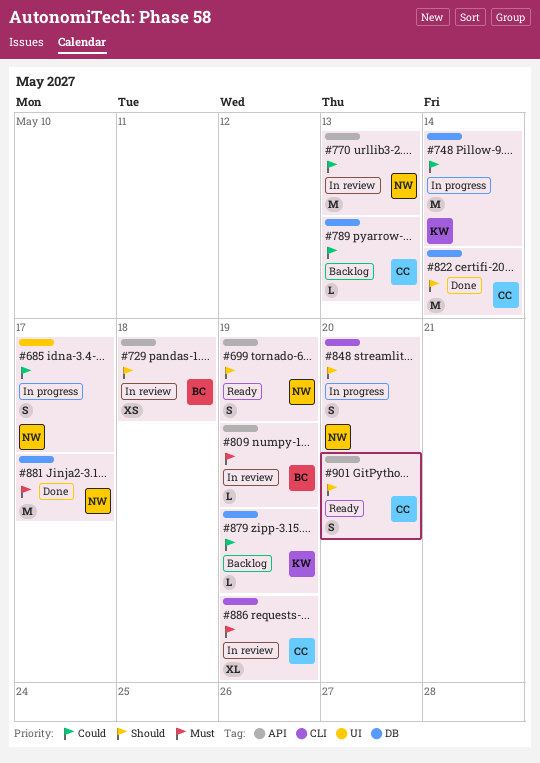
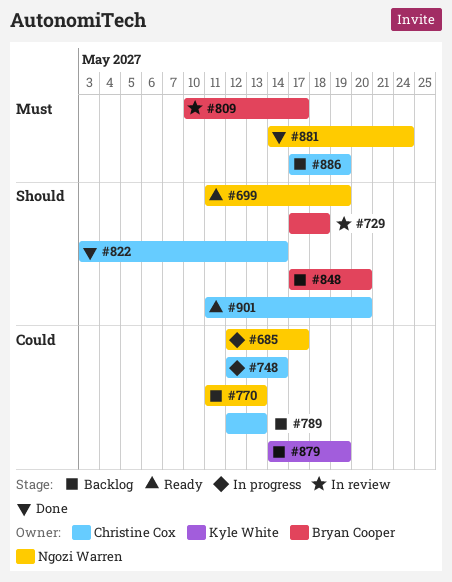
#748, owner: Kyle White -> Christine Cox
#770, status: In review -> Backlog
#809, due: May 19 -> May 17
#848, status: In progress -> Backlog
#848, owner: Ngozi Warren -> Bryan Cooper
#881, due: May 17 -> May 24
#886, status: In review -> Backlog

